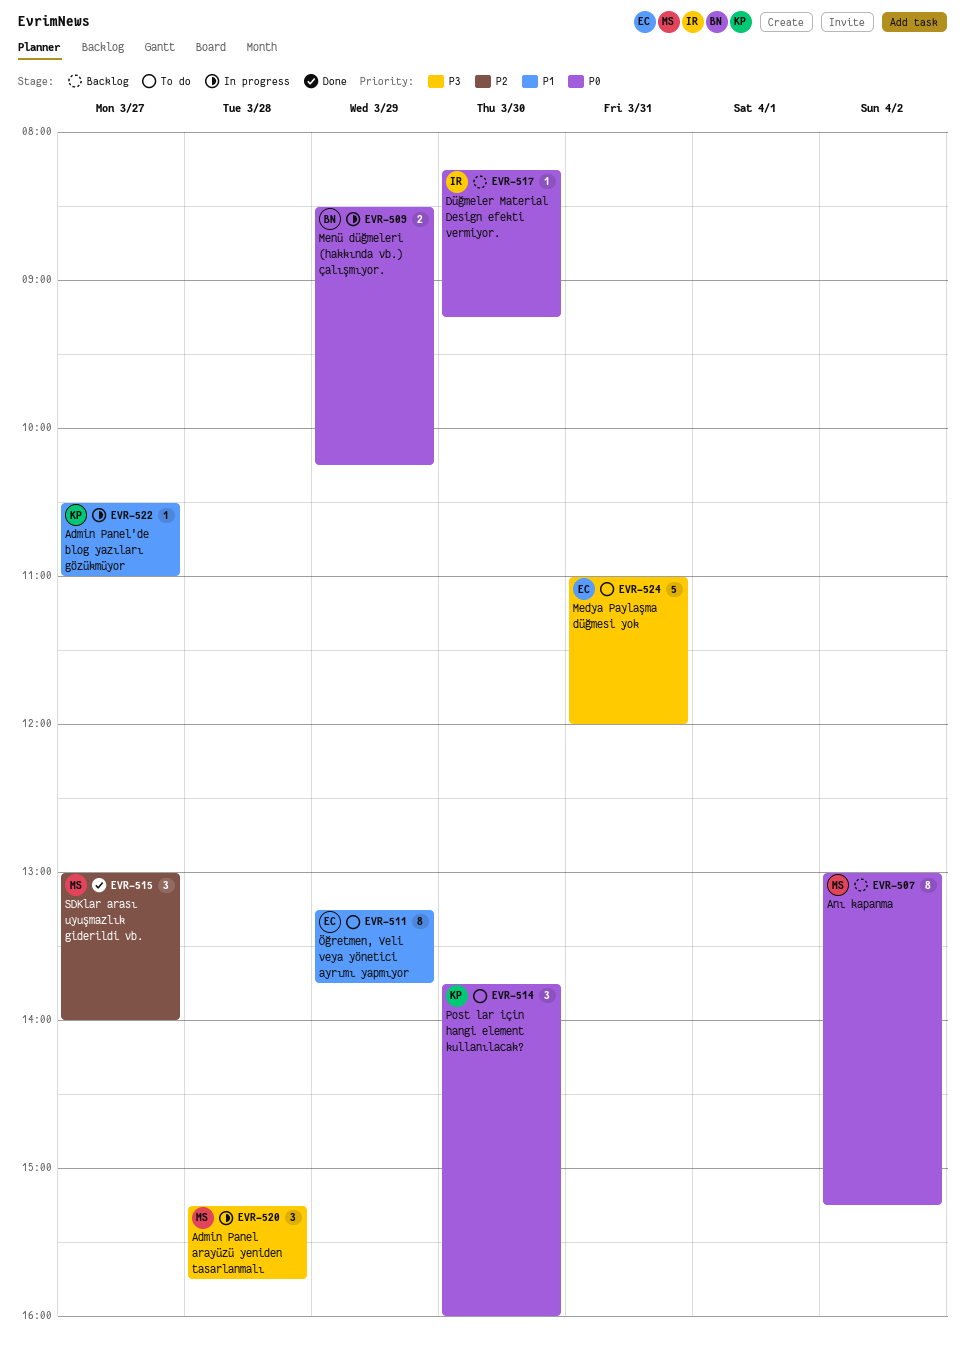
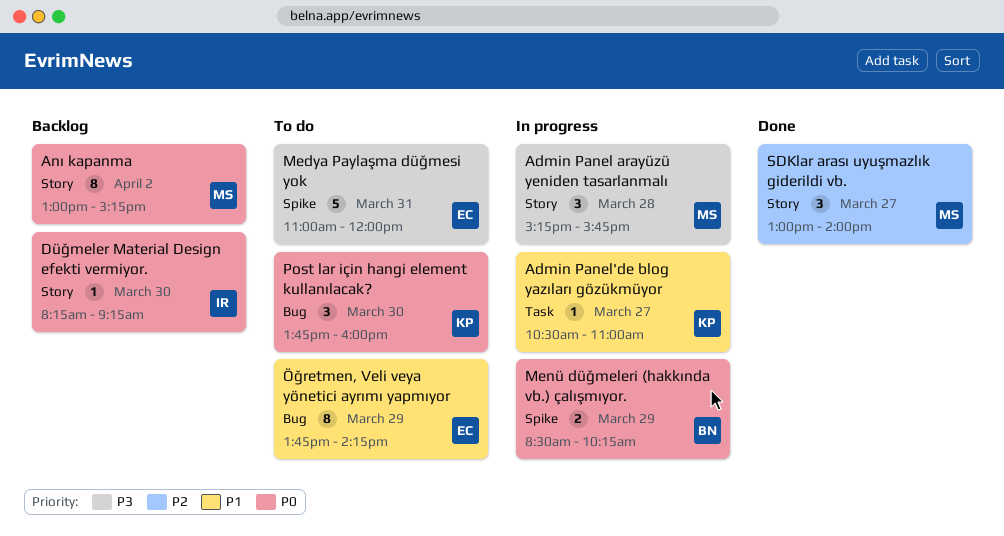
Öğretmen, Veli veya yönetici ayrımı yapmıyor, begins: 13:15 -> 13:45
Öğretmen, Veli veya yönetici ayrımı yapmıyor, ends: 13:45 -> 14:15

